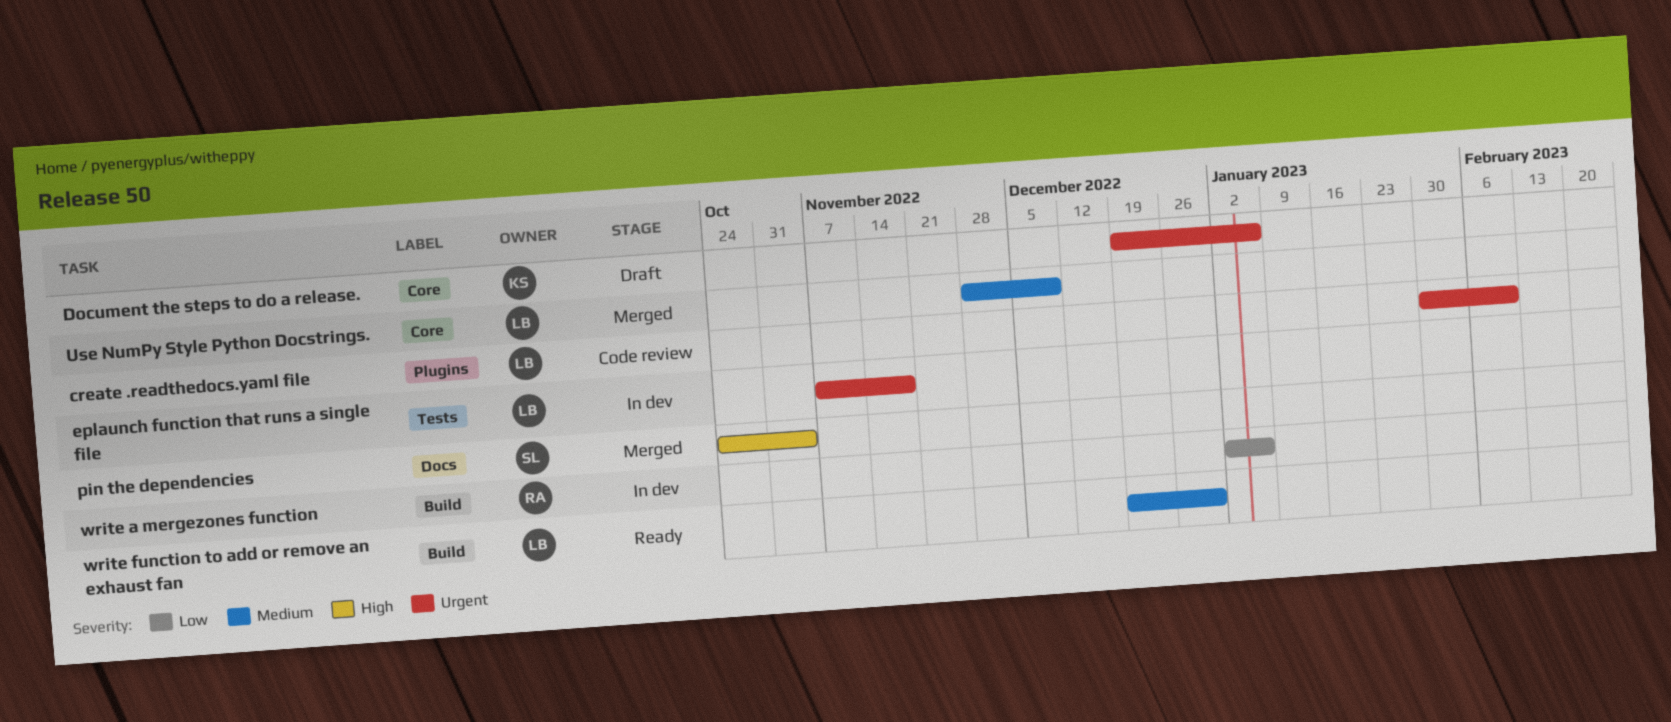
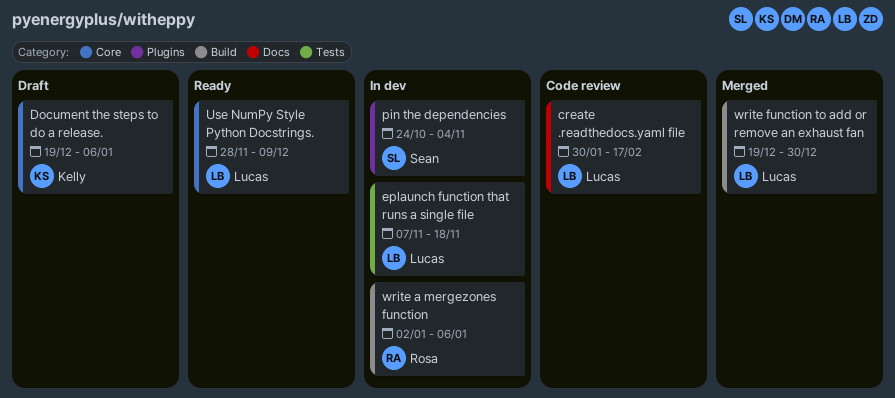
create .readthedocs.yaml file, label: Plugins -> Docs
create .readthedocs.yaml file, due: Feb 10 -> Feb 17
pin the dependencies, status: Merged -> In dev
pin the dependencies, label: Docs -> Plugins
Use NumPy Style Python Docstrings., status: Merged -> Ready
write function to add or remove an exhaust fan, status: Ready -> Merged

